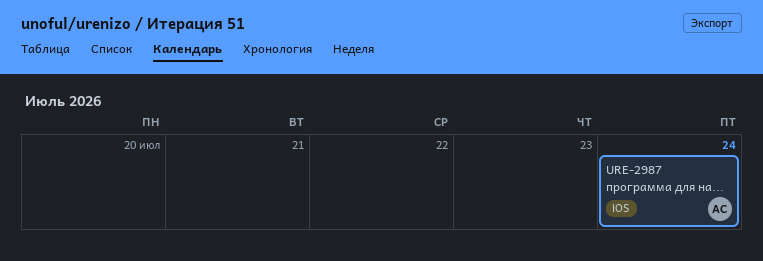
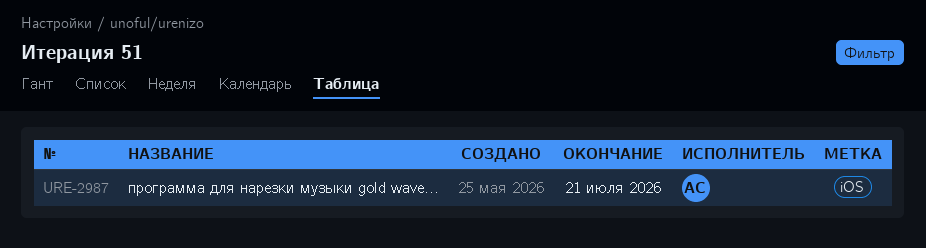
URE-2987, due: Jul 24 -> Jul 21

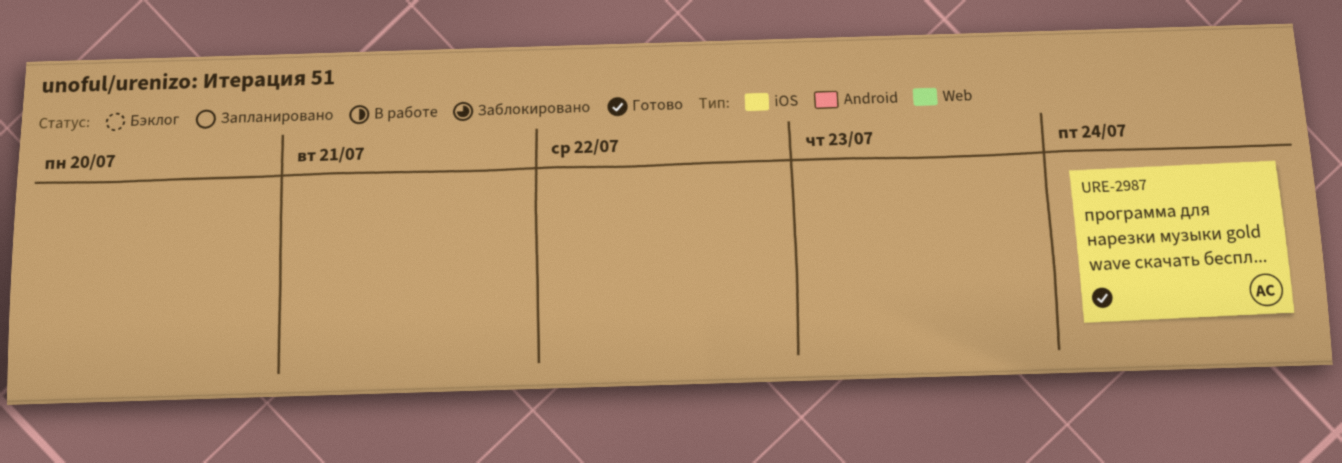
URE-2987, due: Jul 21 -> Jul 24

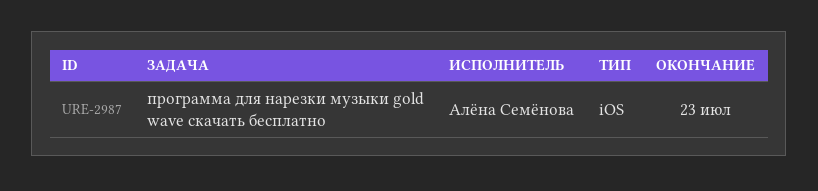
URE-2987, due: Jul 24 -> Jul 23

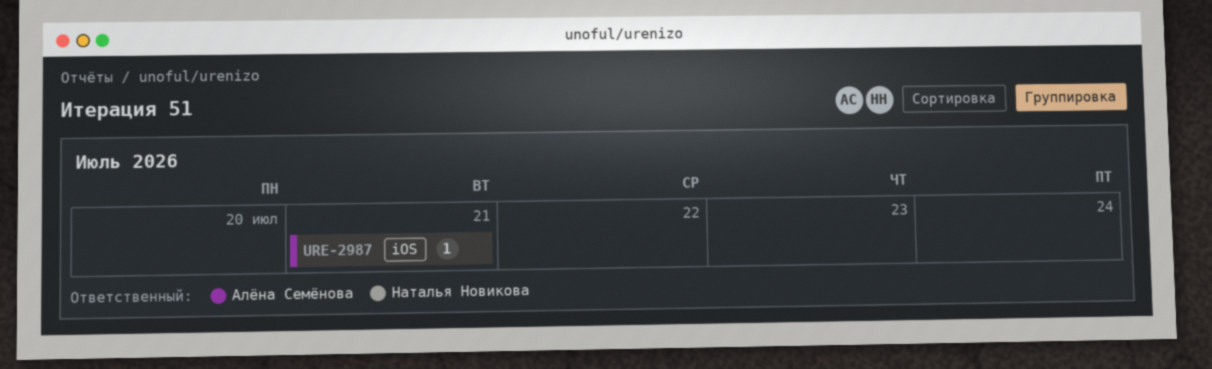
URE-2987, due: Jul 23 -> Jul 21

